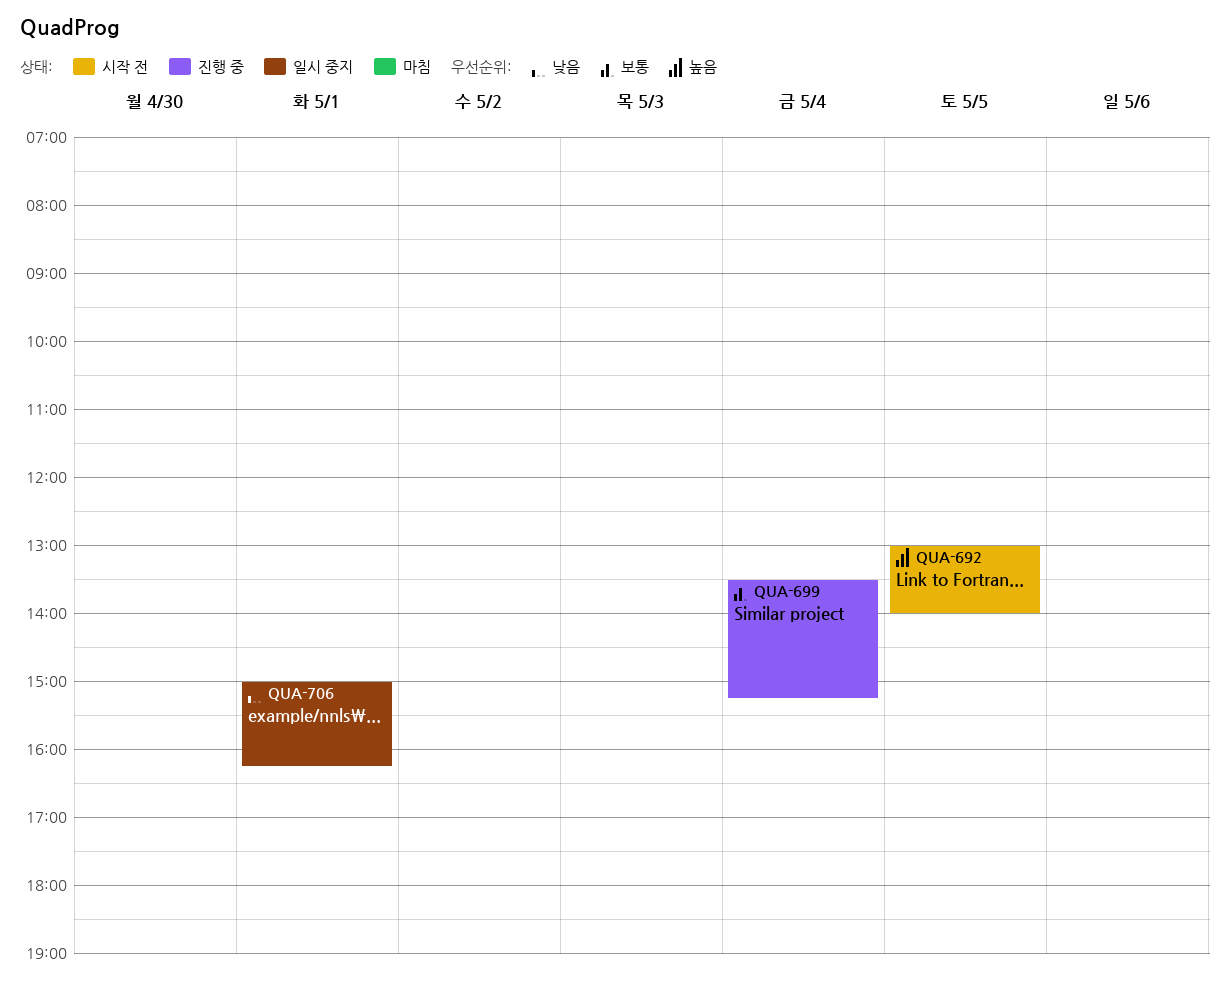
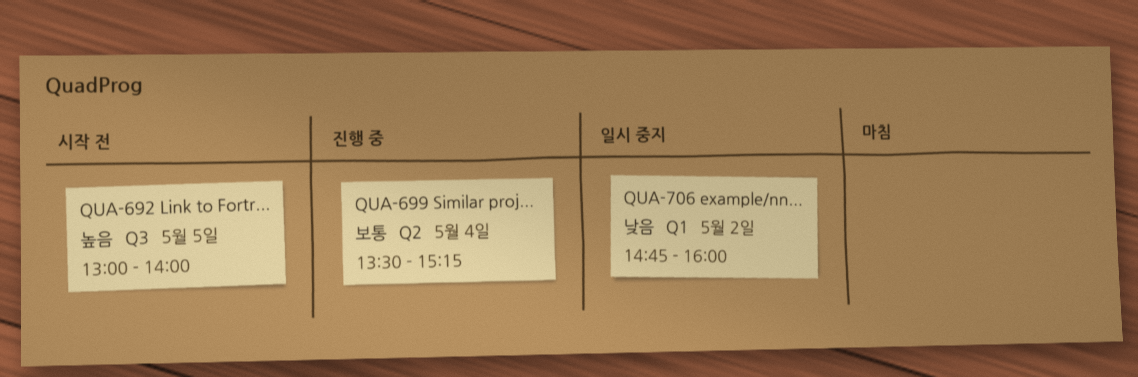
QUA-706, day: May 1 -> May 2
QUA-706, begins: 15:00 -> 14:45
QUA-706, ends: 16:15 -> 16:00

